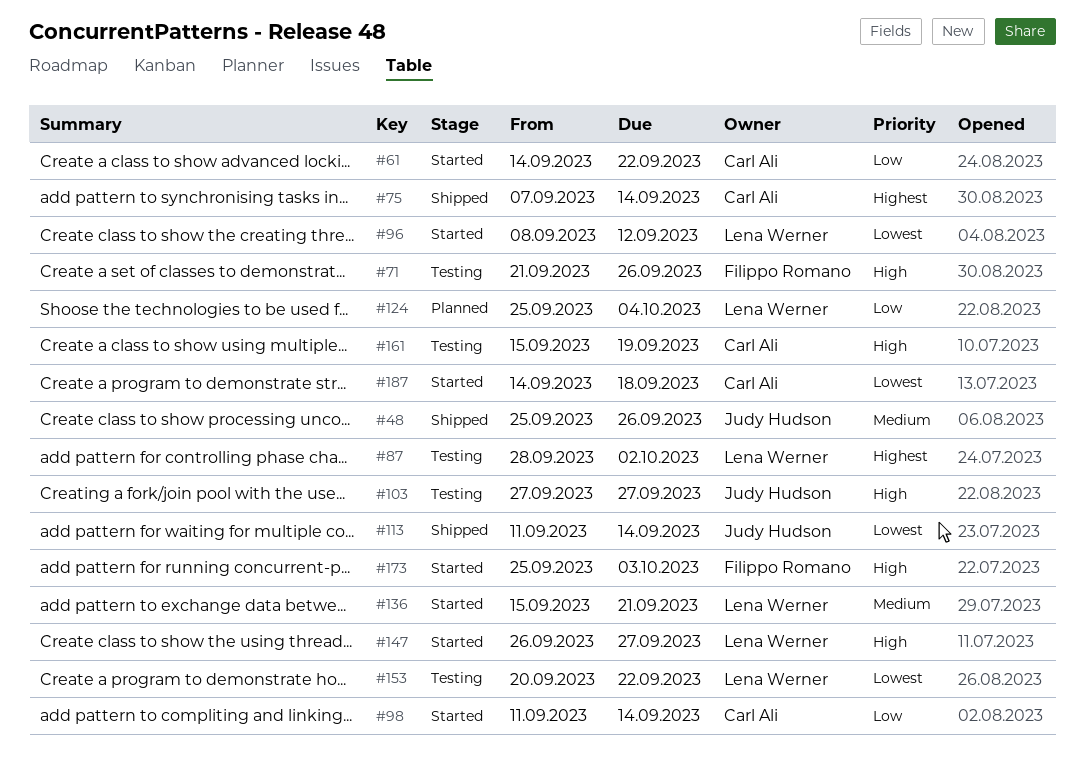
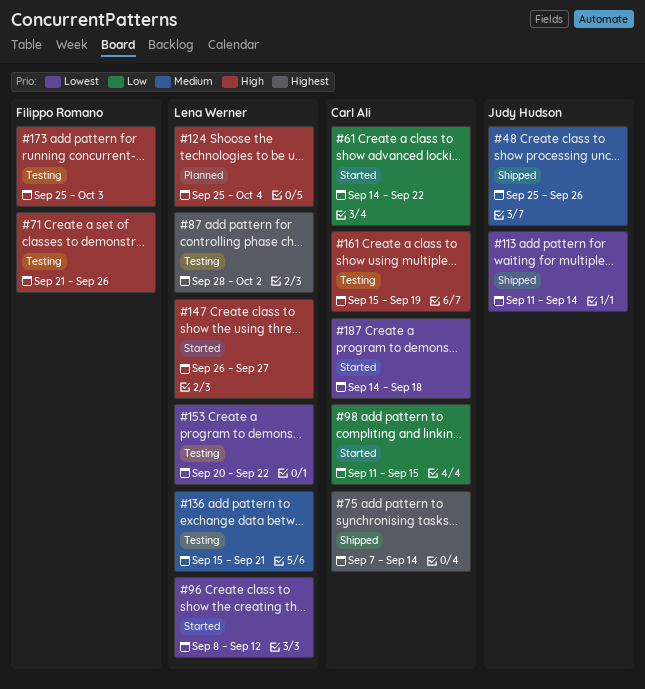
#98, due: Sep 14 -> Sep 15
#103: present -> none
#124, priority: Low -> High
#136, status: Started -> Testing
#173, status: Started -> Testing

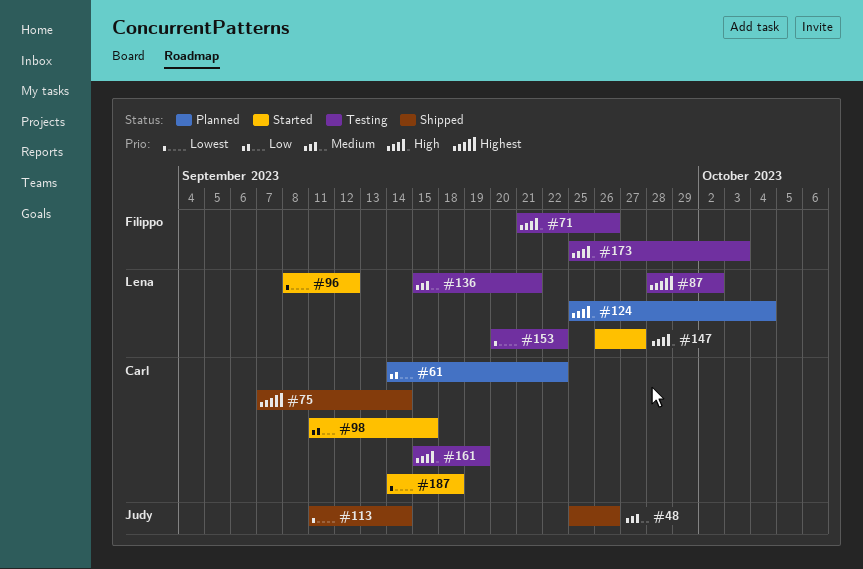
#61, status: Started -> Planned

